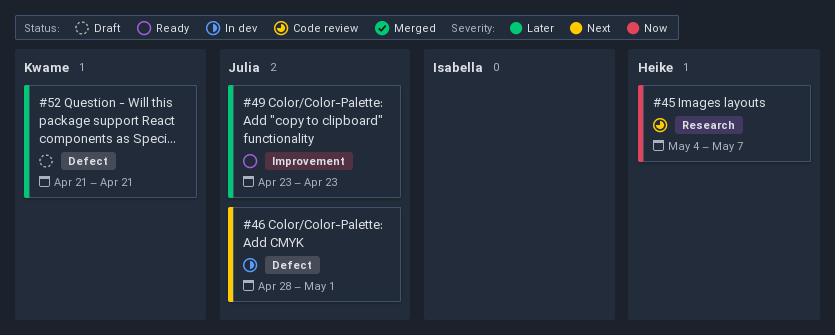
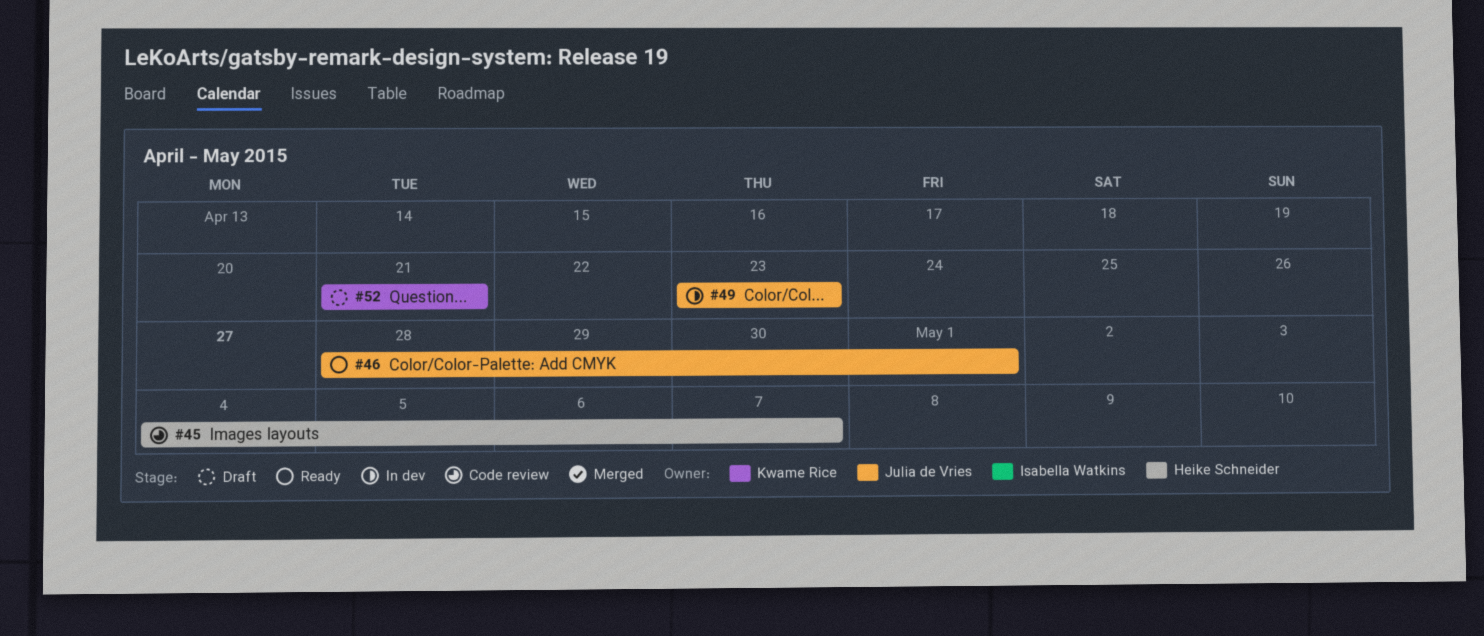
#46, status: In dev -> Ready
#49, status: Ready -> In dev

